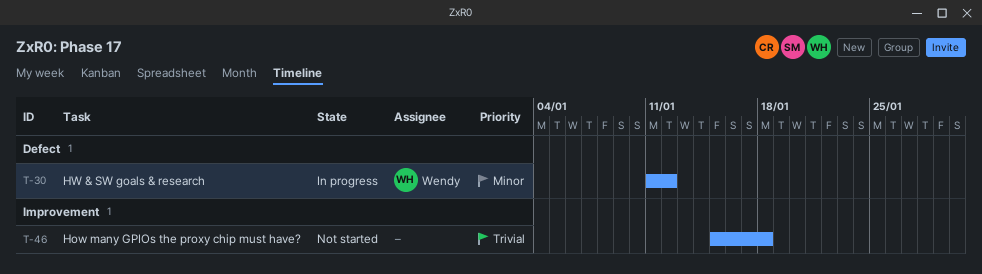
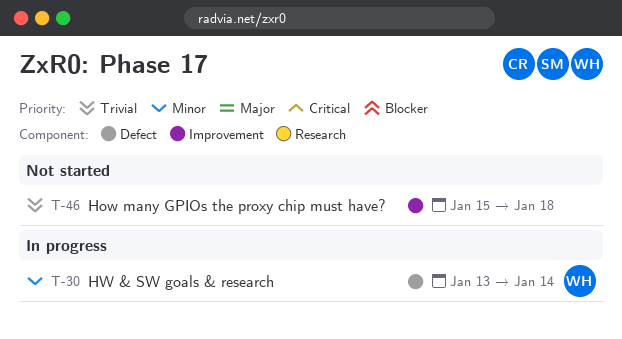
T-30, start: Jan 11 -> Jan 13
T-30, due: Jan 12 -> Jan 14

